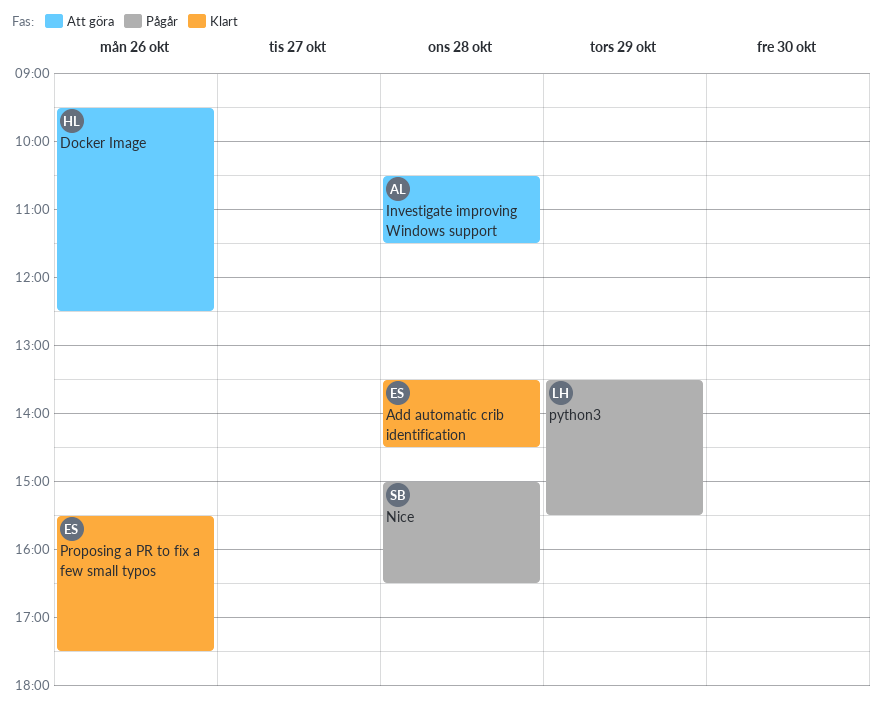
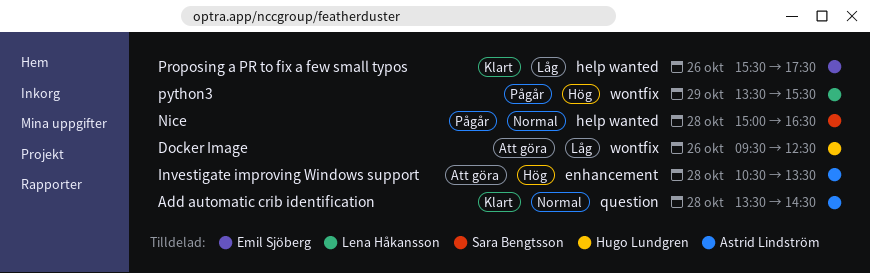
Add automatic crib identification, owner: Emil Sjöberg -> Astrid Lindström
Investigate improving Windows support, ends: 11:30 -> 13:30

